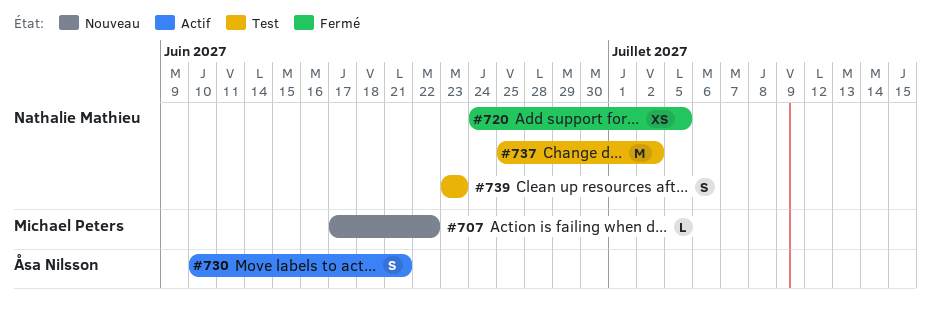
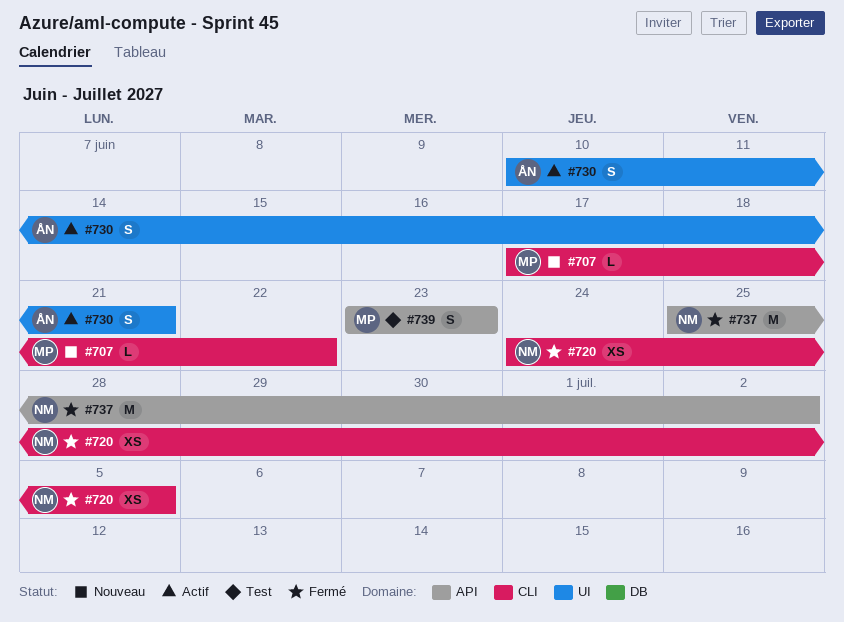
#737, status: Test -> Fermé
#739, owner: Nathalie Mathieu -> Michael Peters

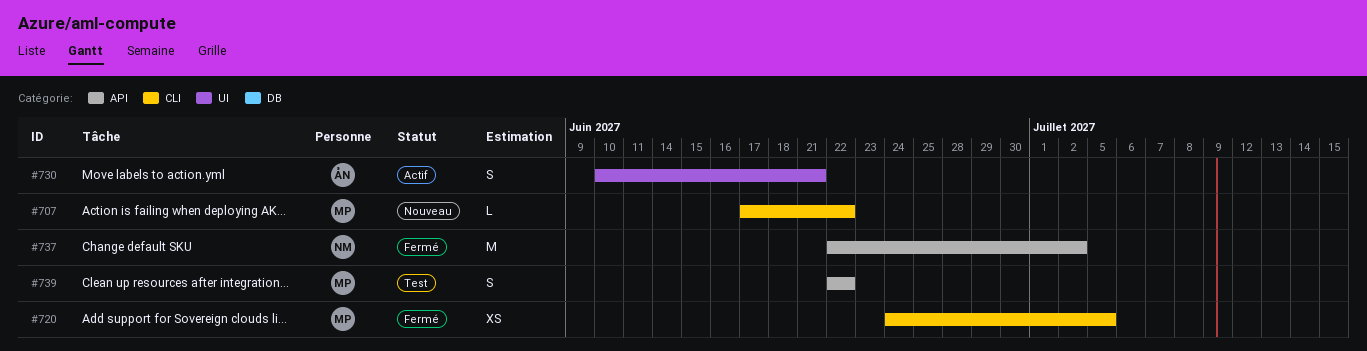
#720, owner: NM -> MP
#737, start: Jun 25 -> Jun 22
#739, start: Jun 23 -> Jun 22
#739, due: Jun 23 -> Jun 22

